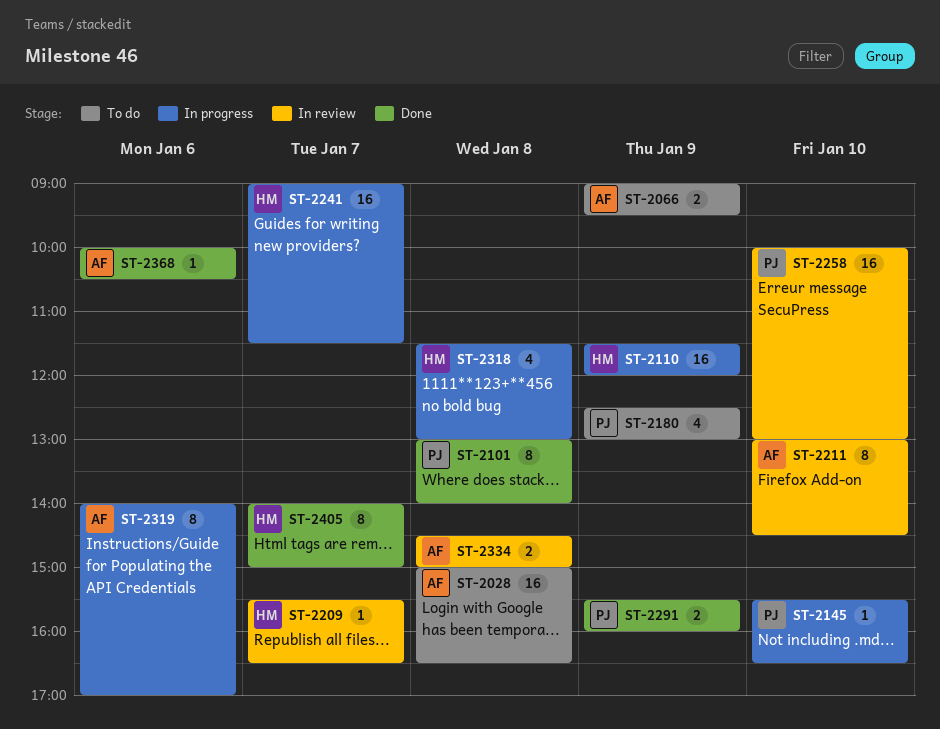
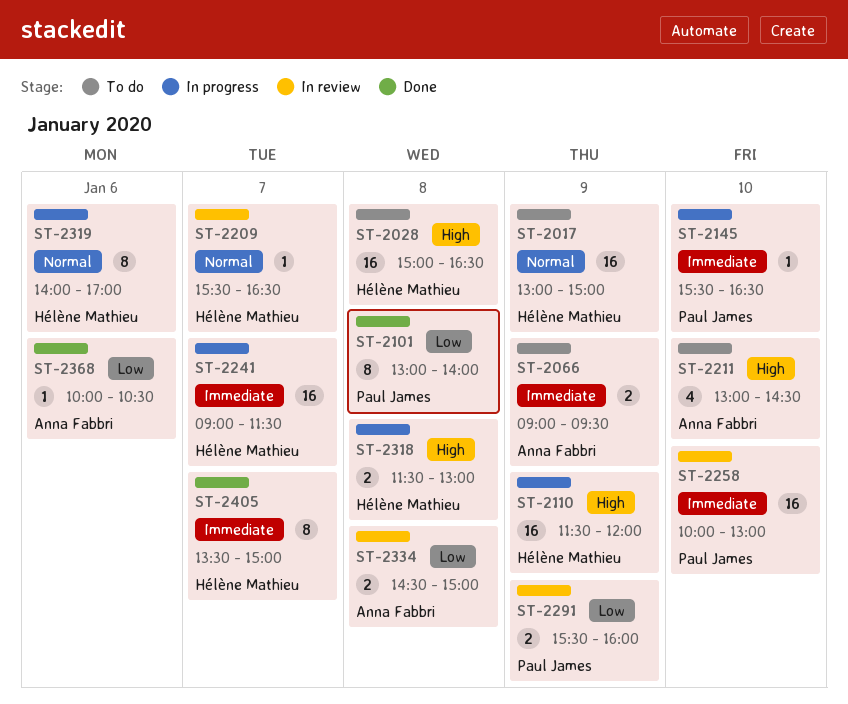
ST-2017: none -> present
ST-2028, owner: Anna Fabbri -> Hélène Mathieu
ST-2180: present -> none
ST-2211, status: In review -> To do
ST-2211, estimate: 8 -> 4
ST-2291, status: Done -> In review
ST-2318, estimate: 4 -> 2
ST-2319, owner: Anna Fabbri -> Hélène Mathieu
ST-2405, begins: 14:00 -> 13:30

